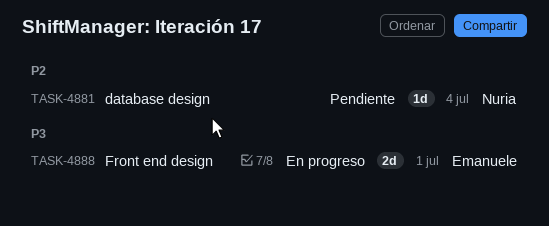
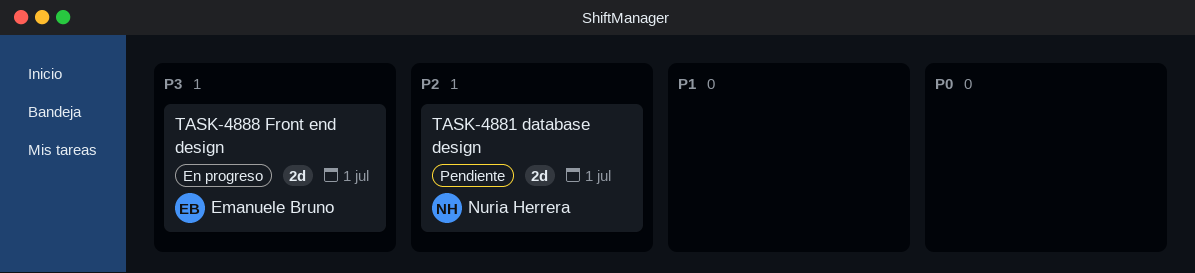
TASK-4881, estimate: 1d -> 2d
TASK-4881, due: Jul 4 -> Jul 1

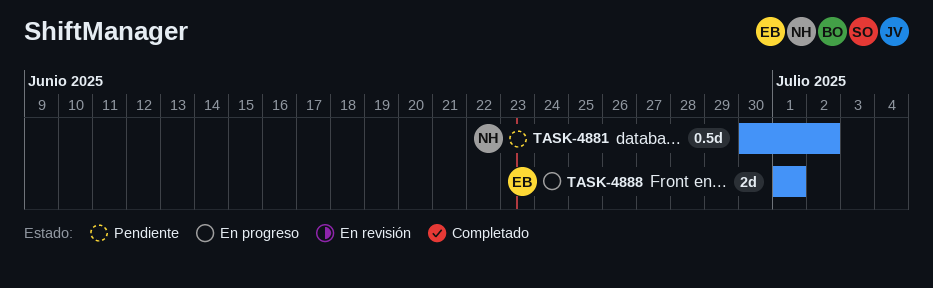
TASK-4881, estimate: 2d -> 0.5d
TASK-4881, due: Jul 1 -> Jul 2

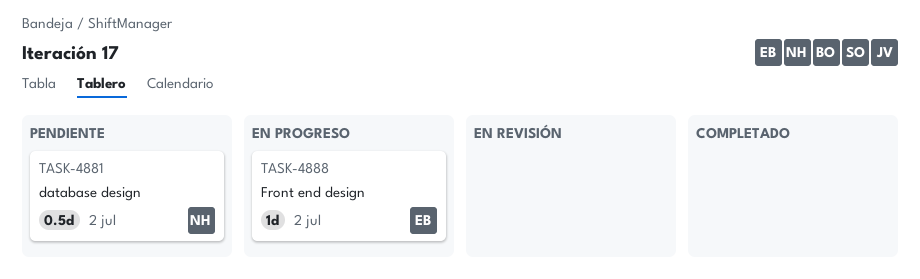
TASK-4888, estimate: 2d -> 1d
TASK-4888, due: Jul 1 -> Jul 2

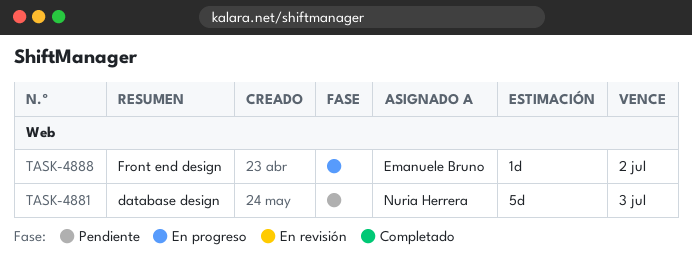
TASK-4881, estimate: 0.5d -> 5d
TASK-4881, due: Jul 2 -> Jul 3

